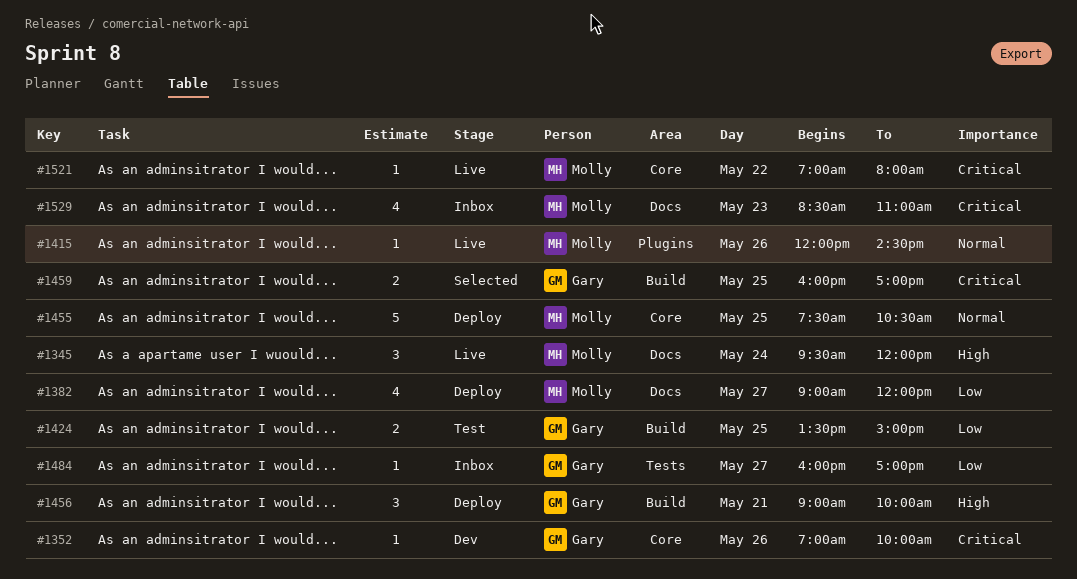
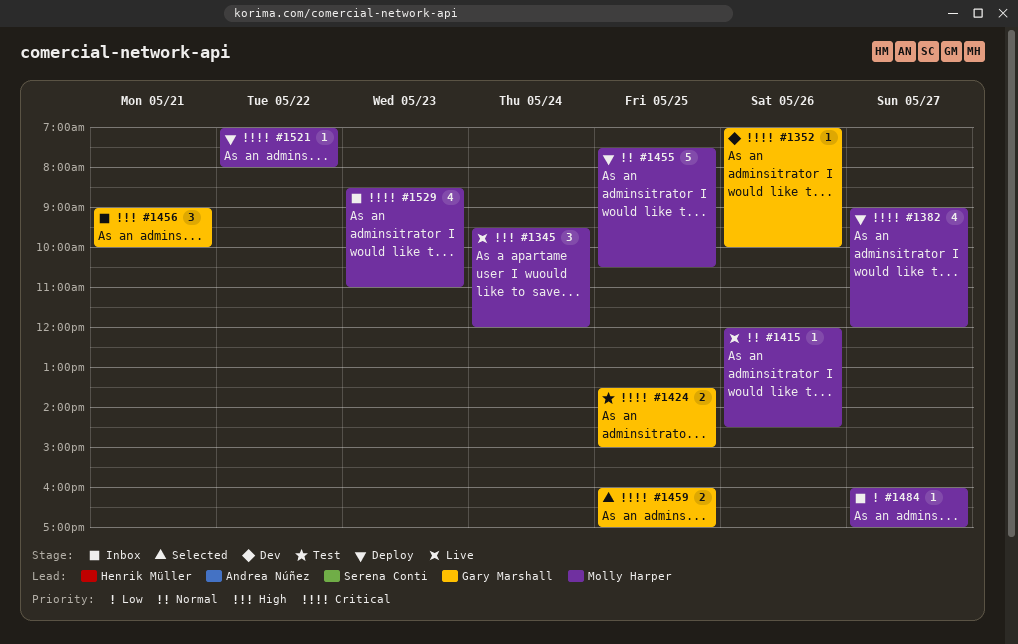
#1382, priority: Low -> Critical
#1424, priority: Low -> Critical
#1456, status: Deploy -> Inbox
#1484, owner: Gary Marshall -> Molly Harper
#1521, status: Live -> Deploy

